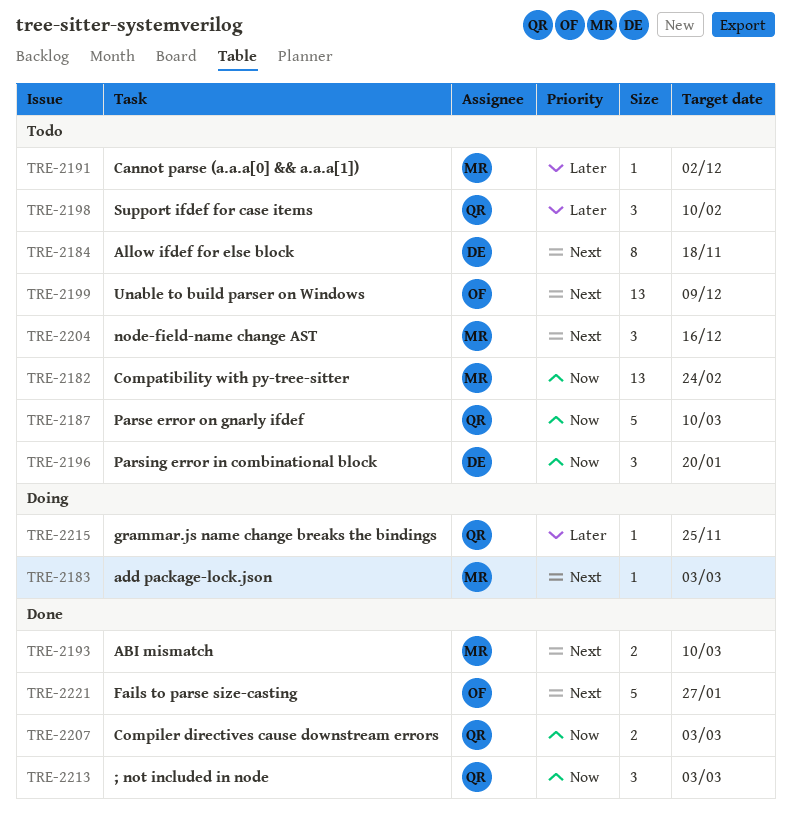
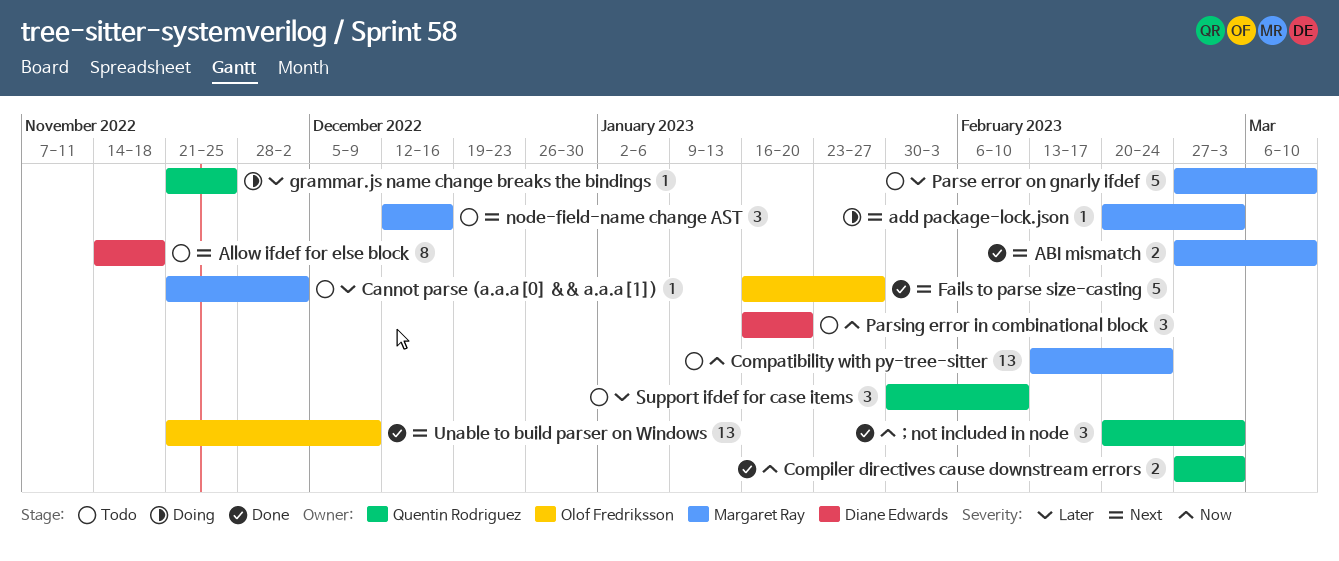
Parse error on gnarly ifdef, owner: Quentin Rodriguez -> Margaret Ray
Parse error on gnarly ifdef, priority: Now -> Later
Unable to build parser on Windows, status: Todo -> Done

